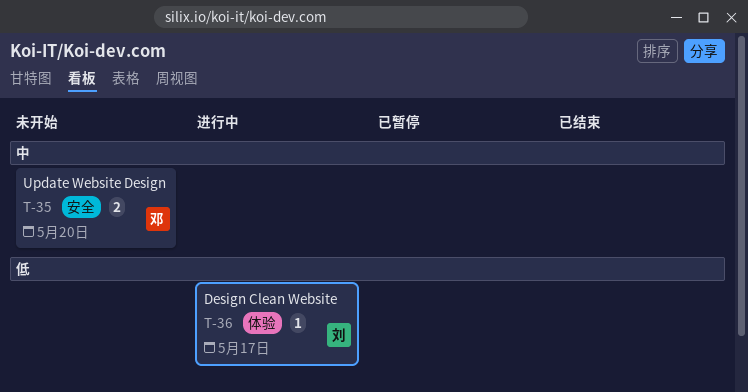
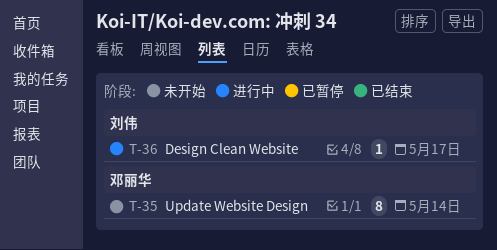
T-35, estimate: 2 -> 8
T-35, due: May 20 -> May 14

